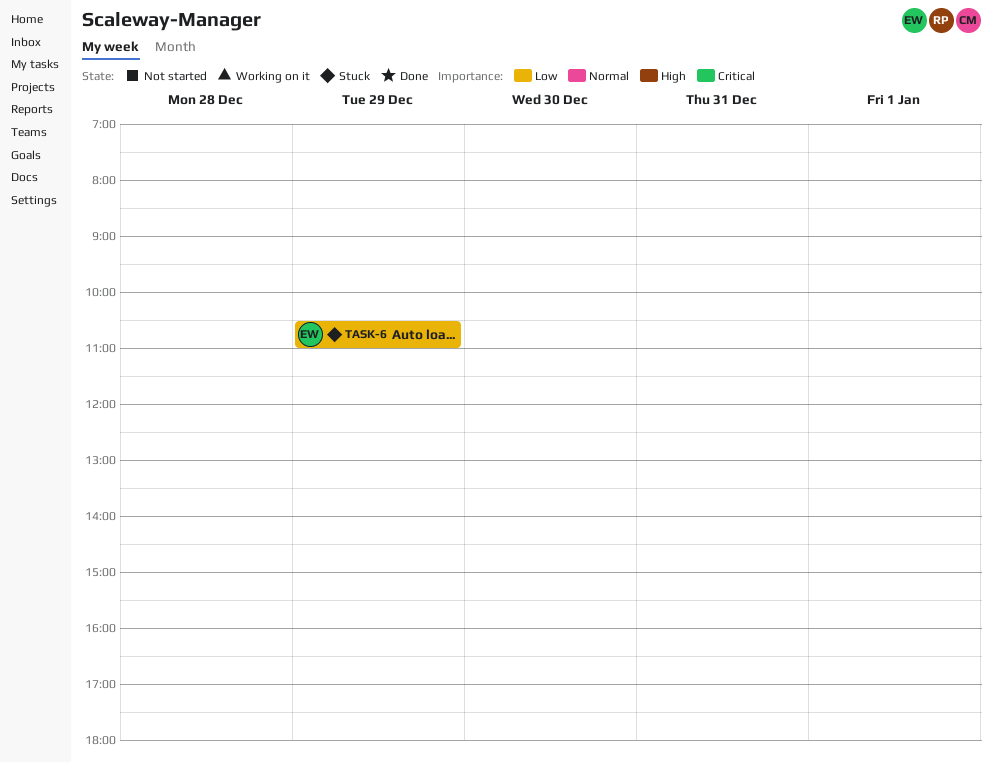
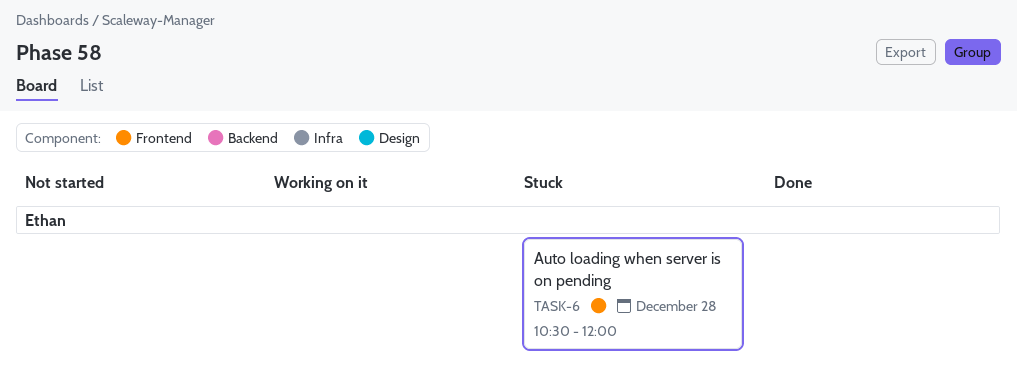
TASK-6, day: Dec 29 -> Dec 28
TASK-6, ends: 11:00 -> 12:00

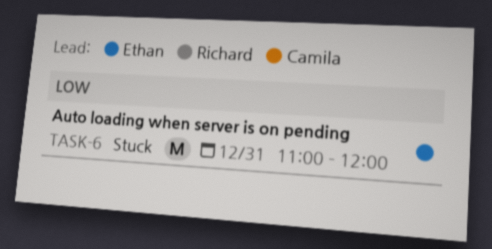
TASK-6, day: Dec 28 -> Dec 31
TASK-6, begins: 10:30 -> 11:00

